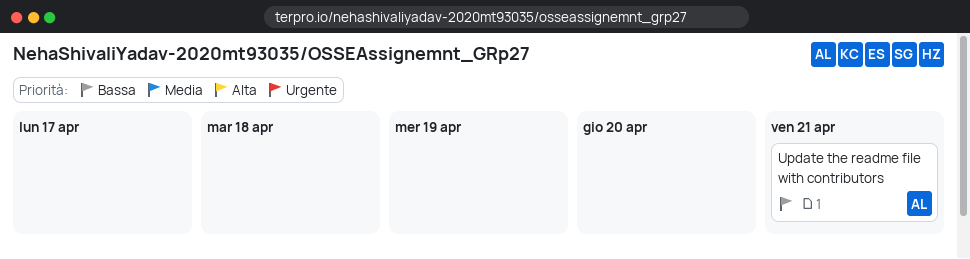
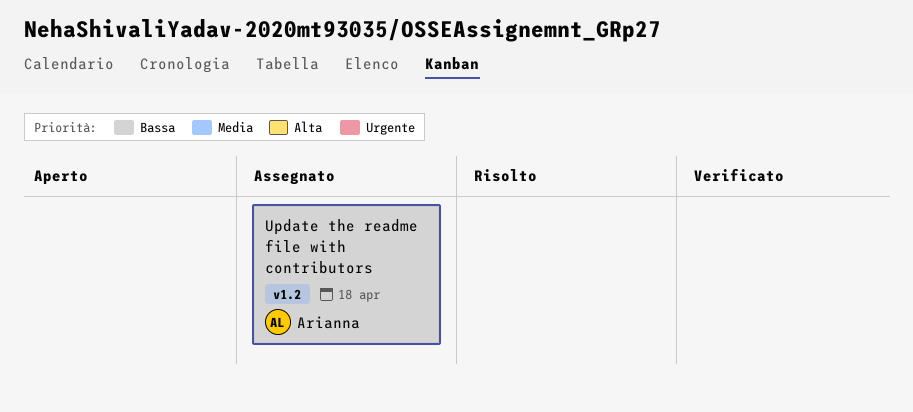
Update the readme file with contributors, due: Apr 21 -> Apr 18

